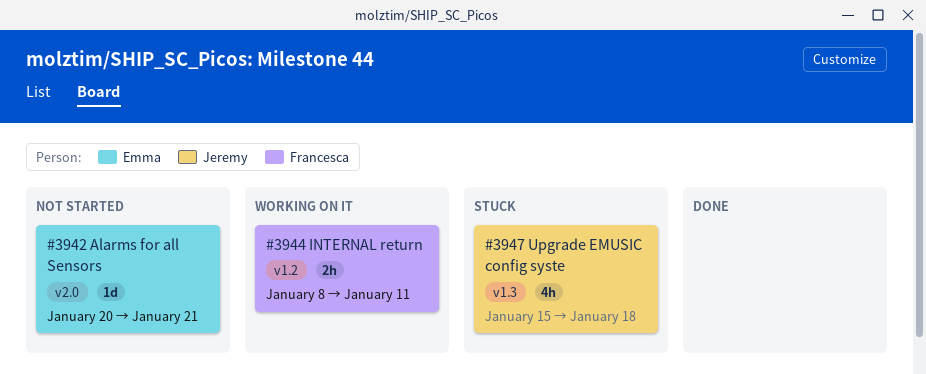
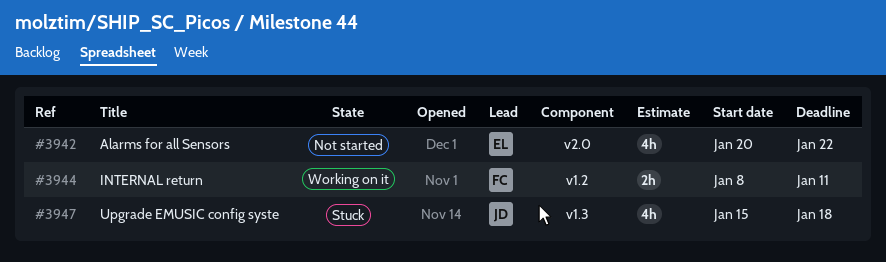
#3942, estimate: 1d -> 4h
#3942, due: Jan 21 -> Jan 22

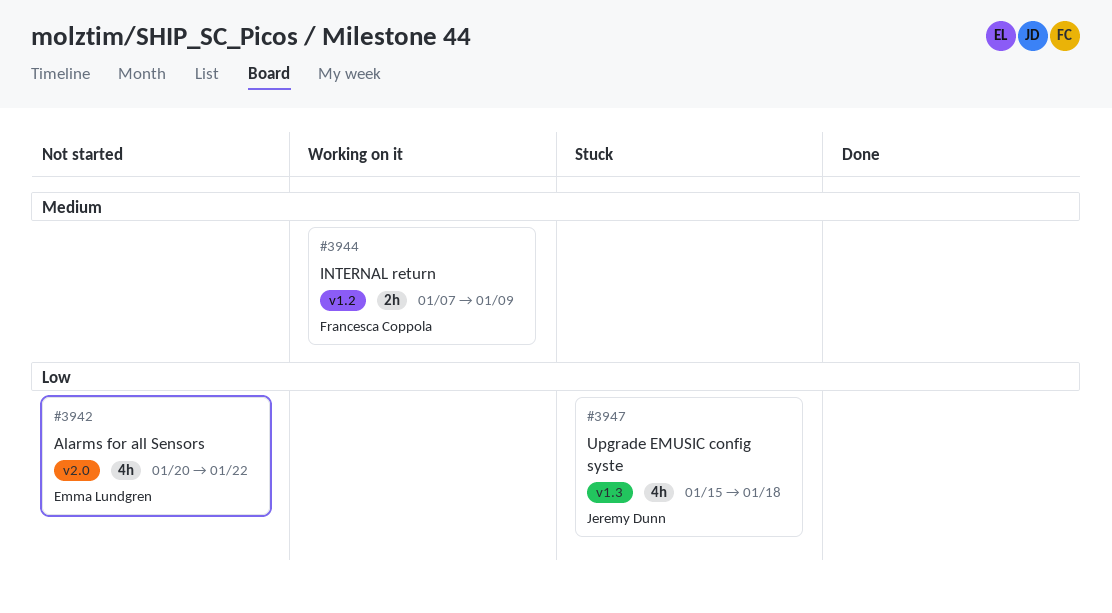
#3944, start: Jan 8 -> Jan 7
#3944, due: Jan 11 -> Jan 9

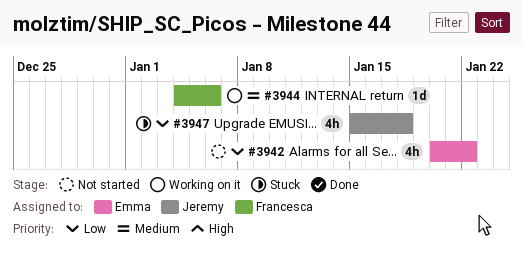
#3944, estimate: 2h -> 1d
#3944, start: Jan 7 -> Jan 4
#3944, due: Jan 9 -> Jan 6

